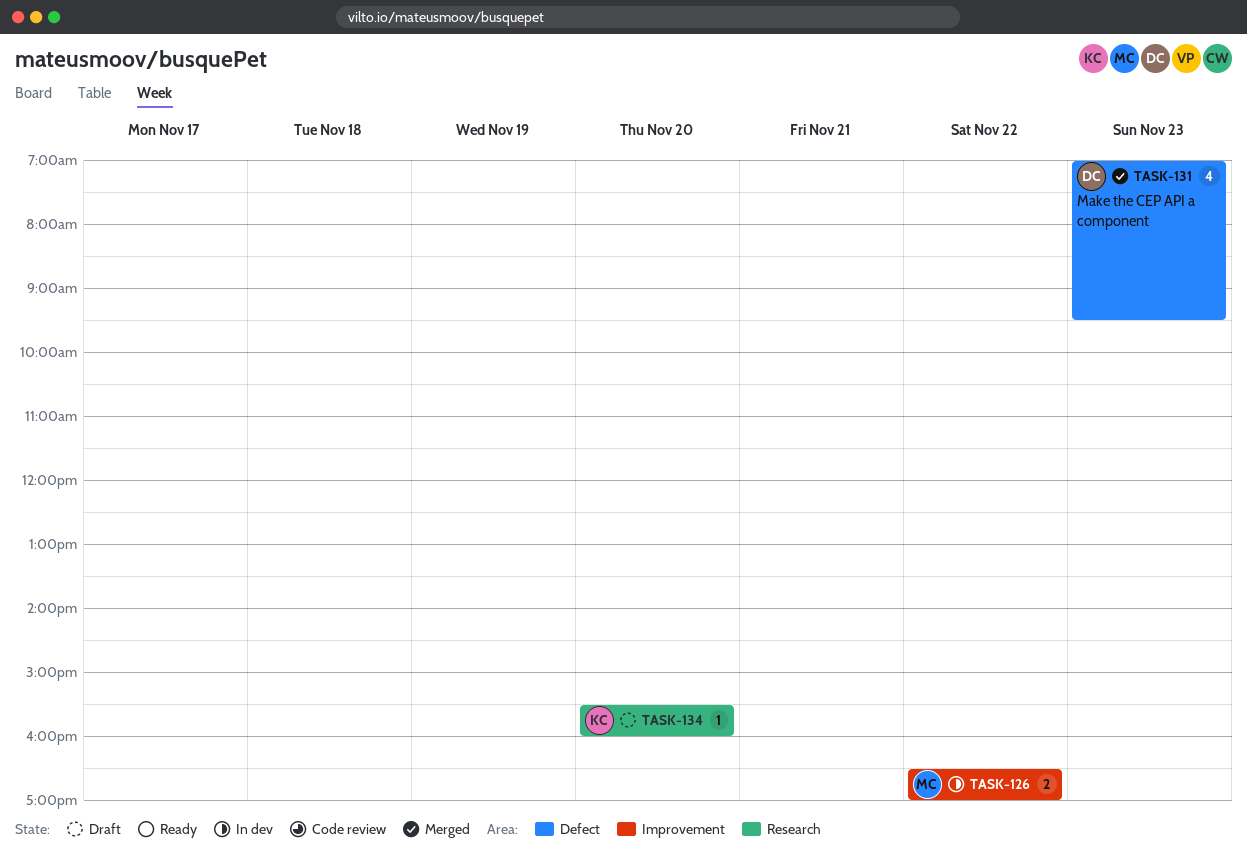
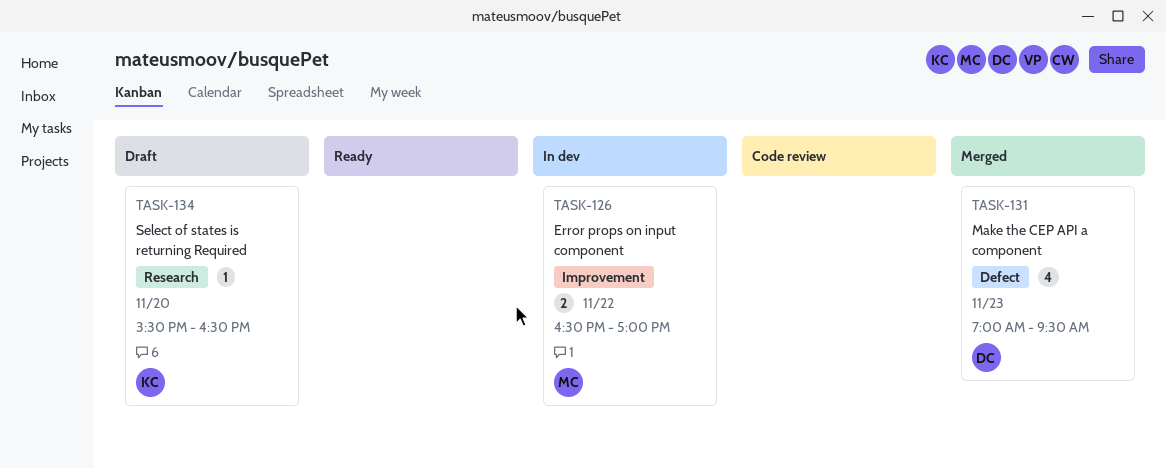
TASK-134, ends: 16:00 -> 16:30

